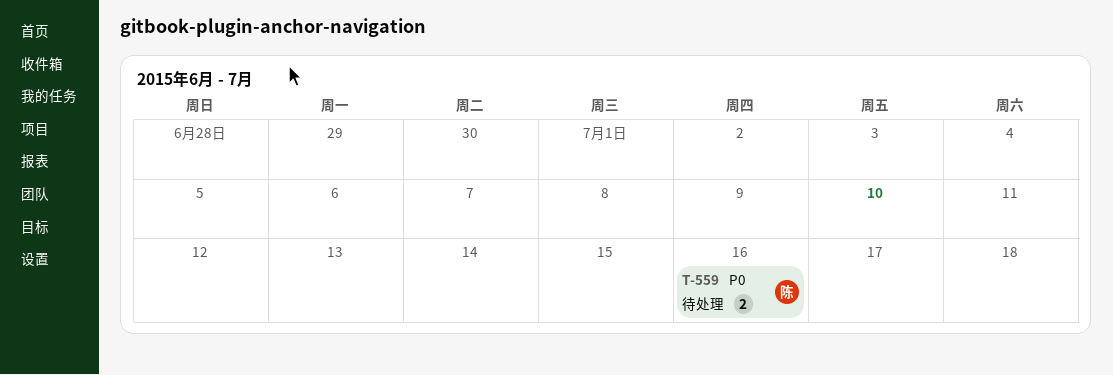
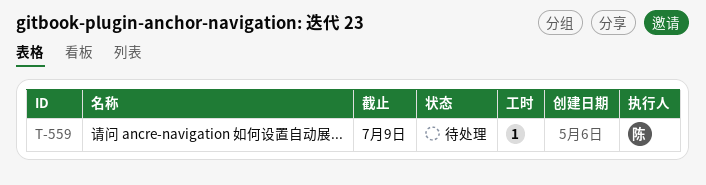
T-559, estimate: 2 -> 1
T-559, due: Jul 16 -> Jul 9

